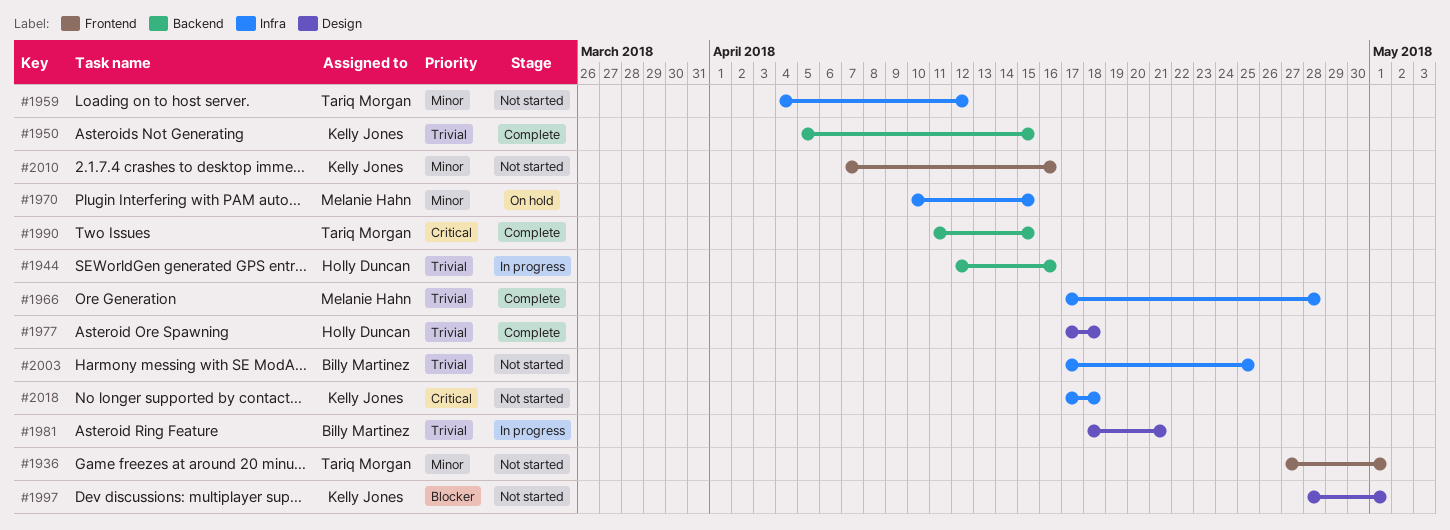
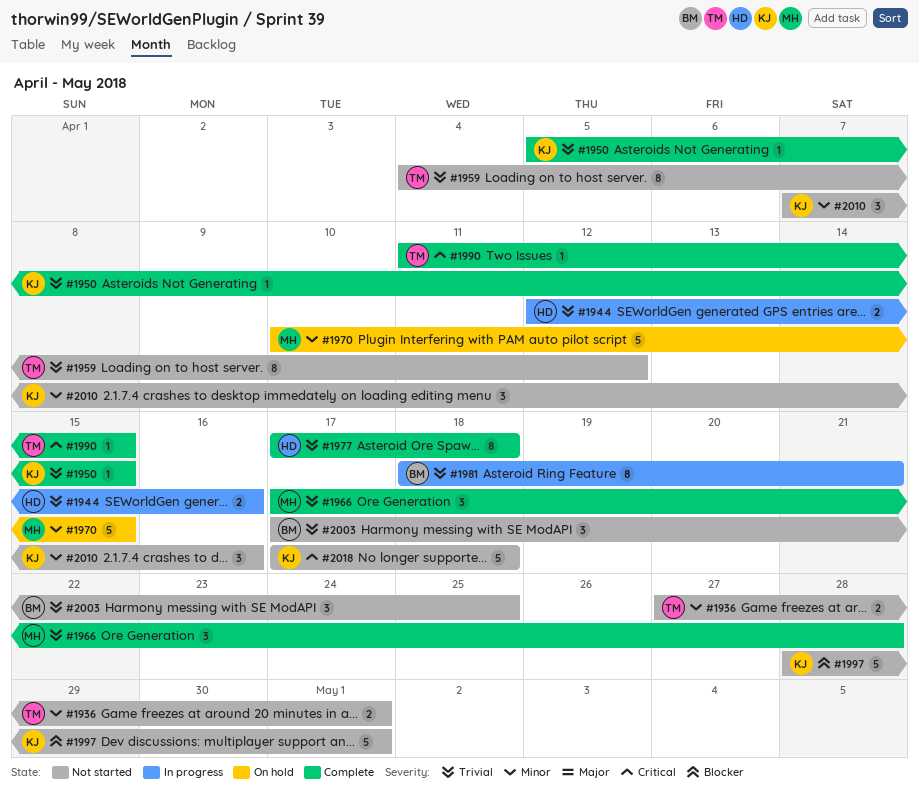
#1959, priority: Minor -> Trivial

